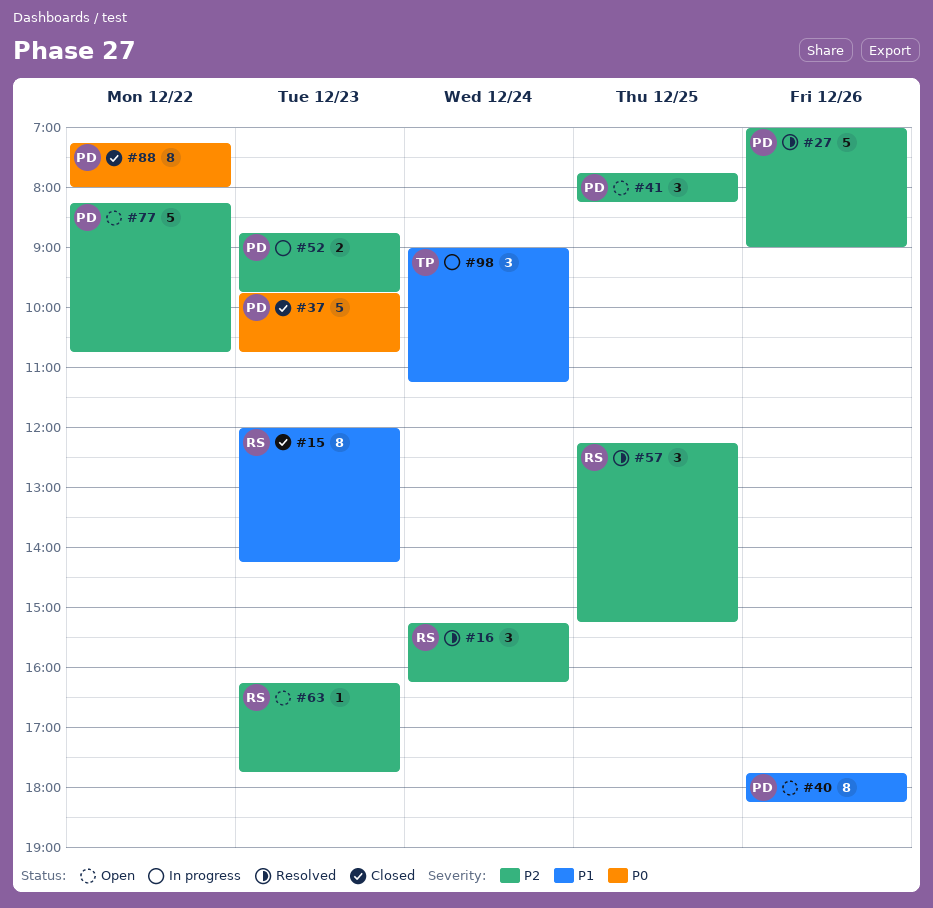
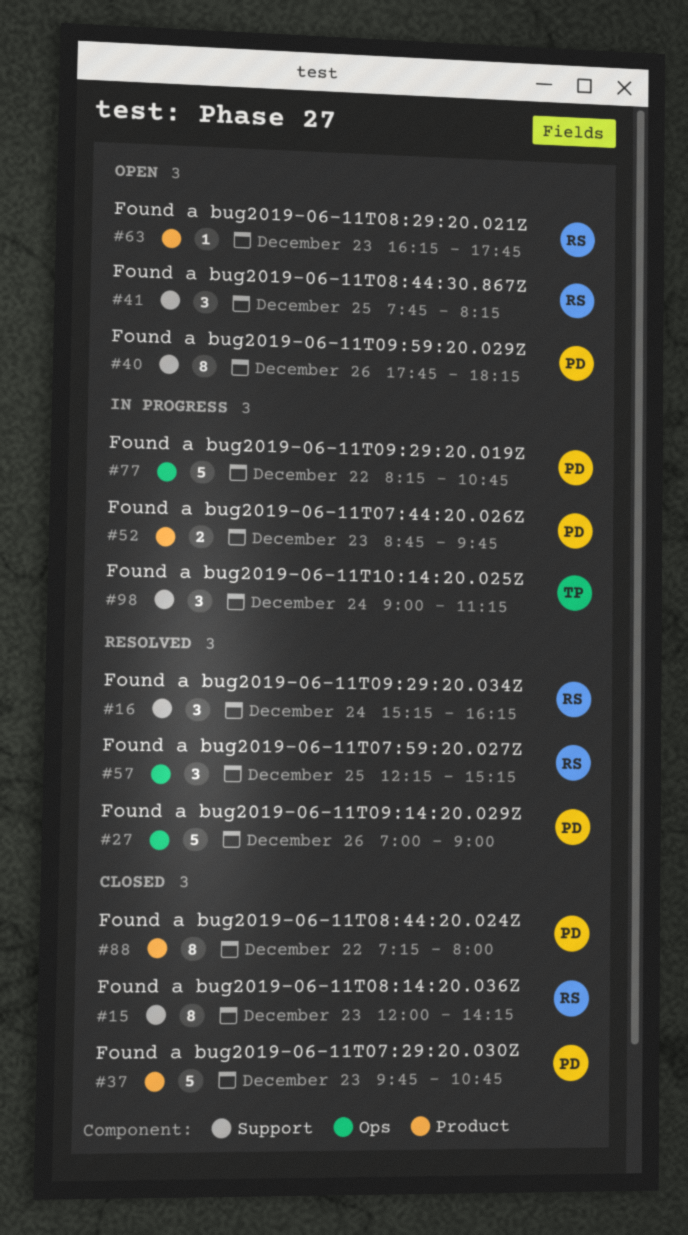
#41, owner: PD -> RS
#77, status: Open -> In progress

